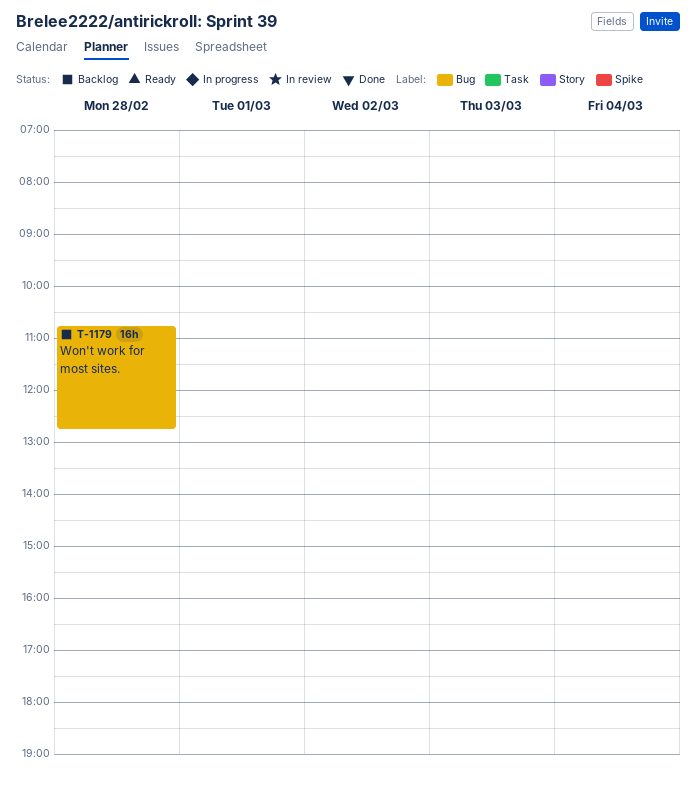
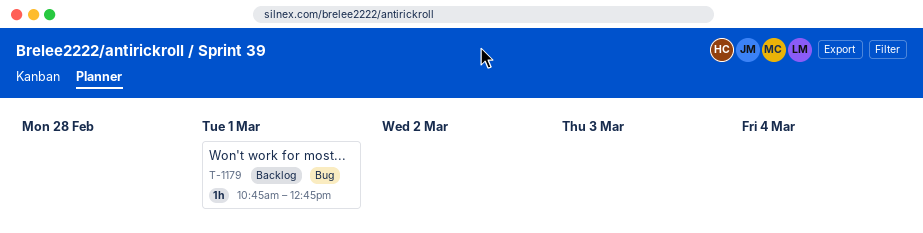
T-1179, estimate: 16h -> 1h
T-1179, day: Feb 28 -> Mar 1

